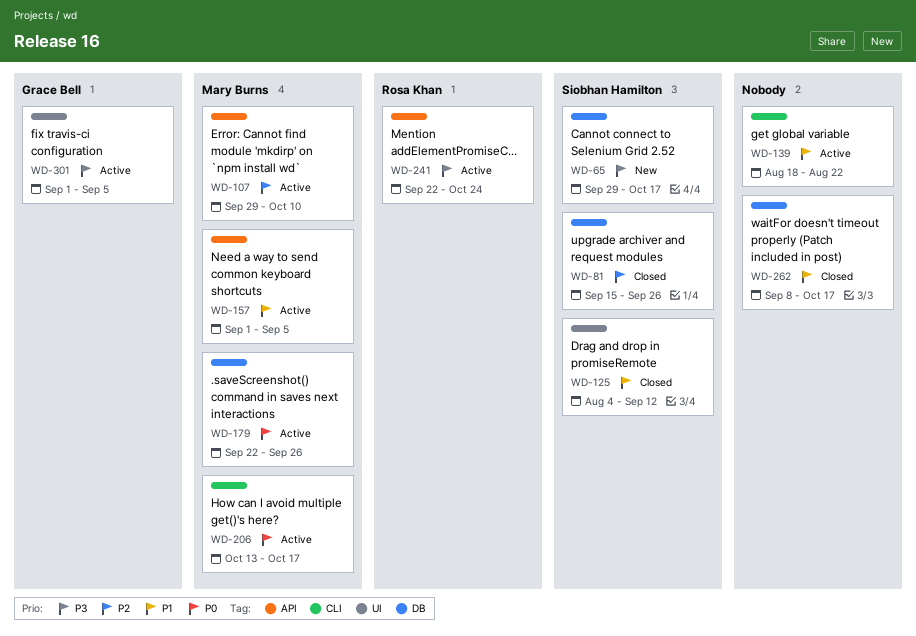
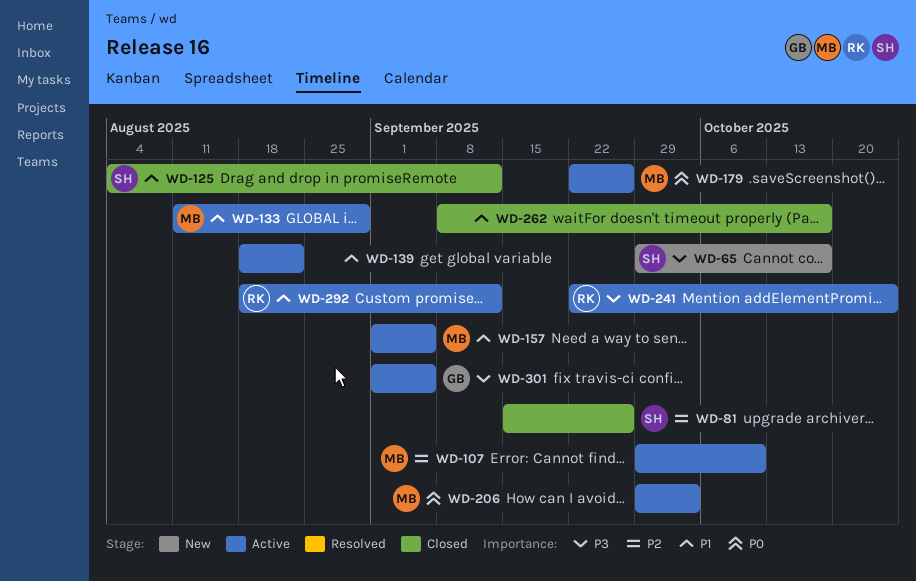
WD-133: none -> present
WD-206, start: Oct 13 -> Sep 29
WD-206, due: Oct 17 -> Oct 3
WD-292: none -> present

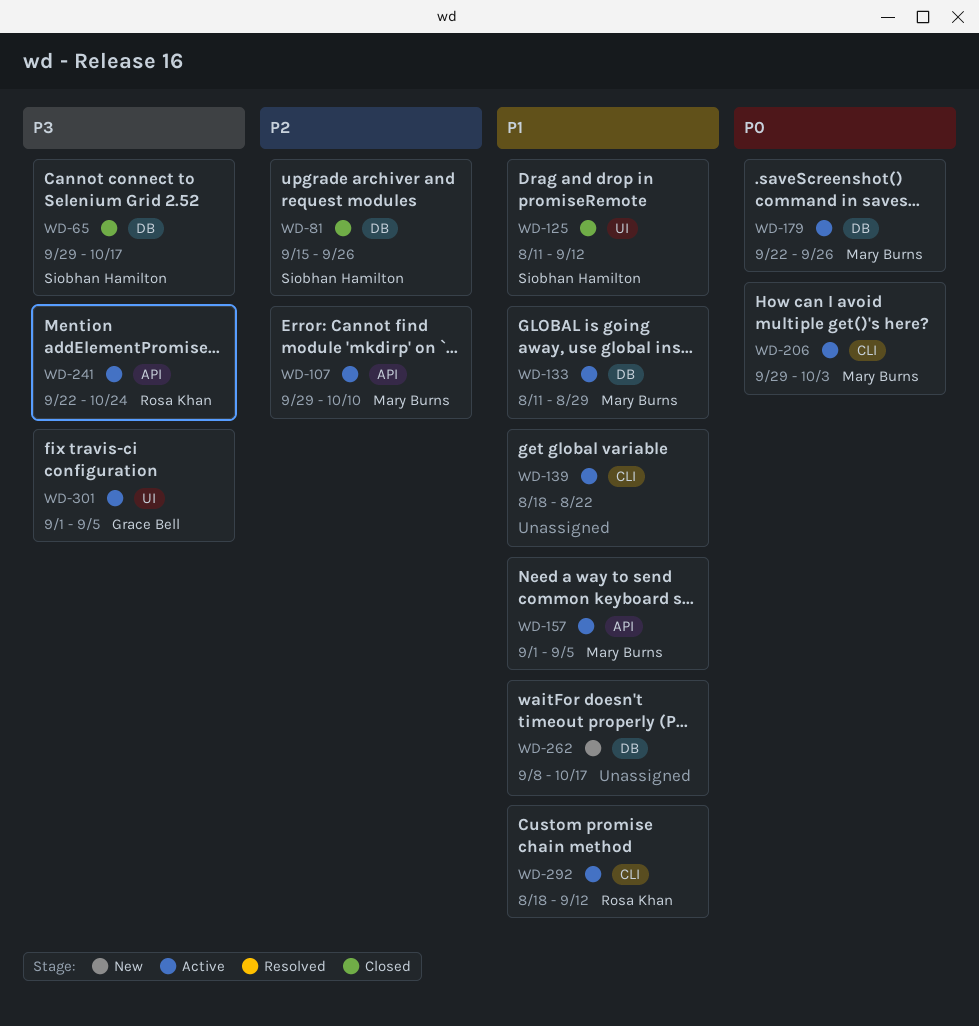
WD-65, status: New -> Closed
WD-125, start: Aug 4 -> Aug 11
WD-262, status: Closed -> New

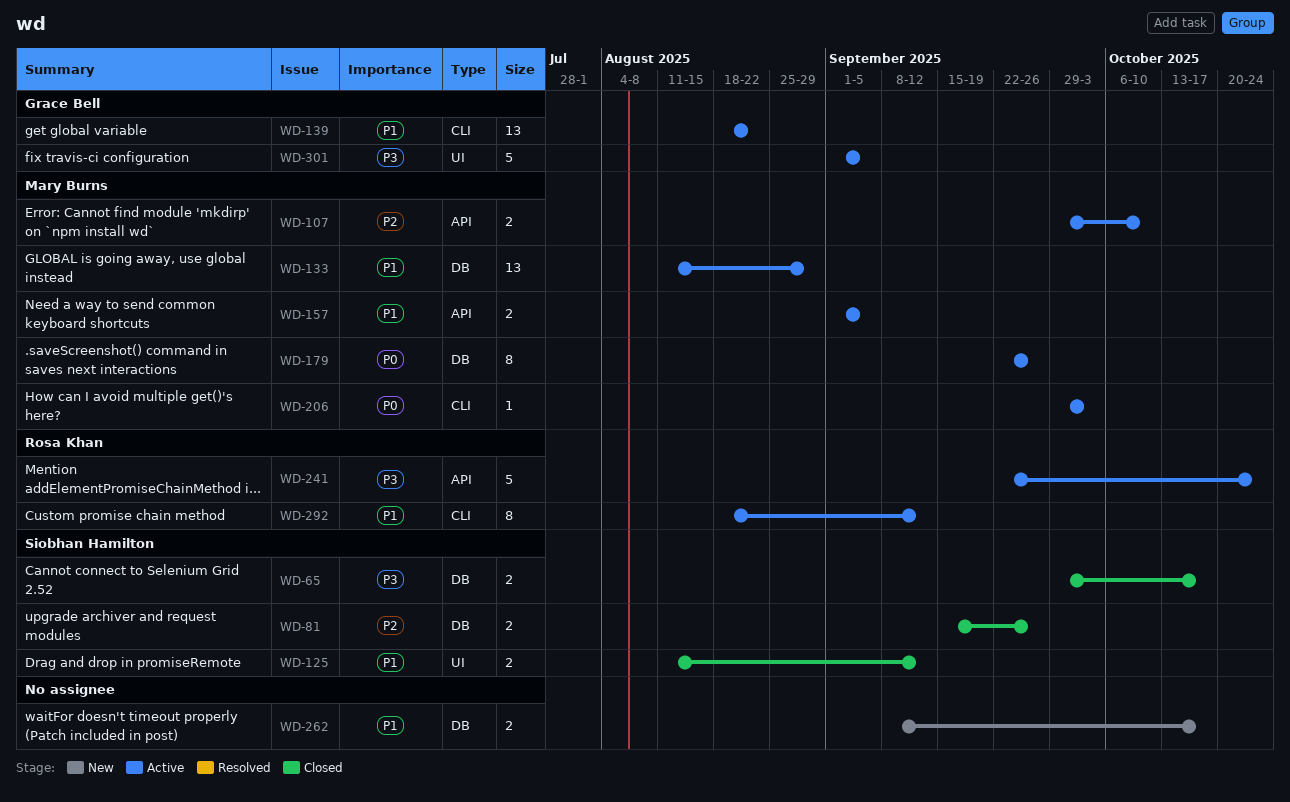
WD-139, owner: none -> Grace Bell

